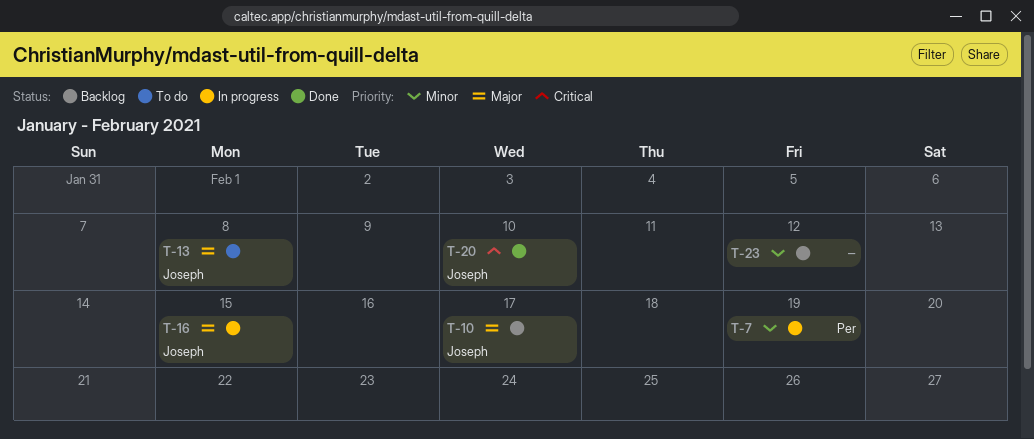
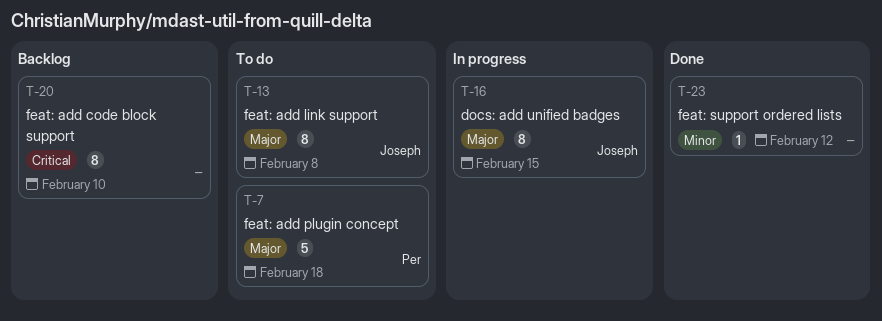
T-7, status: In progress -> To do
T-7, priority: Minor -> Major
T-7, due: Feb 19 -> Feb 18
T-10: present -> none
T-20, status: Done -> Backlog
T-20, owner: Joseph -> none
T-23, status: Backlog -> Done

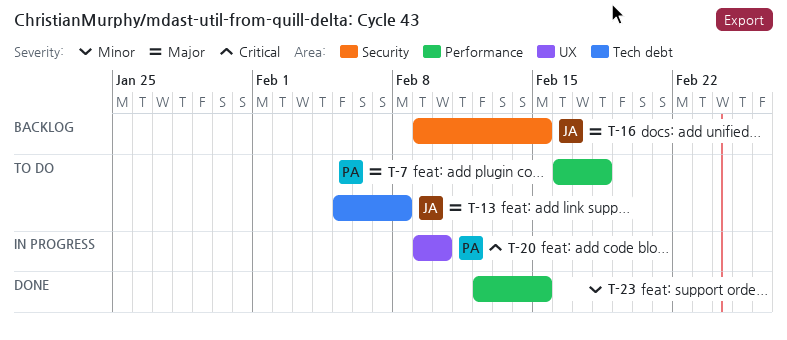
T-16, status: In progress -> Backlog
T-20, status: Backlog -> In progress
T-20, owner: none -> Per
T-23, due: Feb 12 -> Feb 15

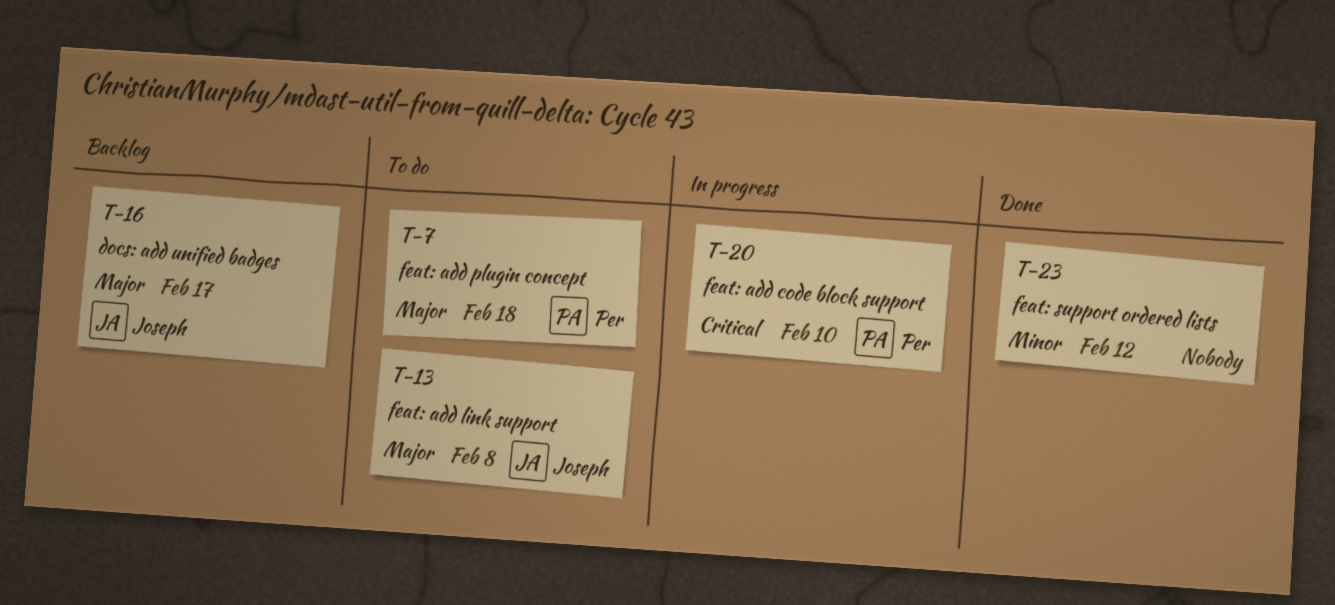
T-16, due: Feb 15 -> Feb 17
T-23, due: Feb 15 -> Feb 12

